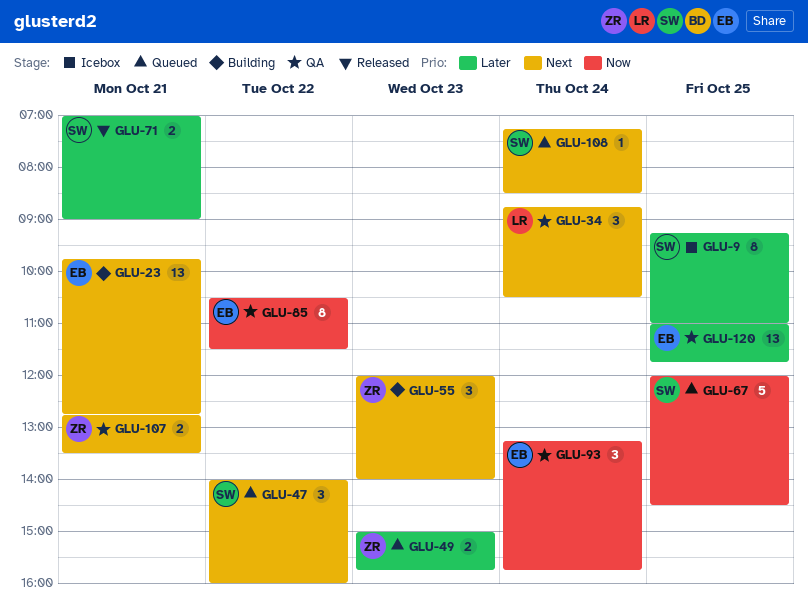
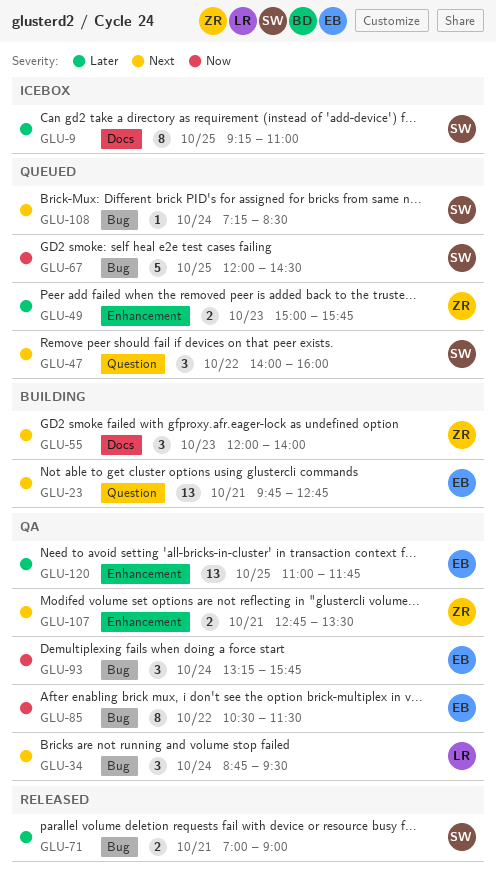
GLU-34, ends: 10:30 -> 09:30

